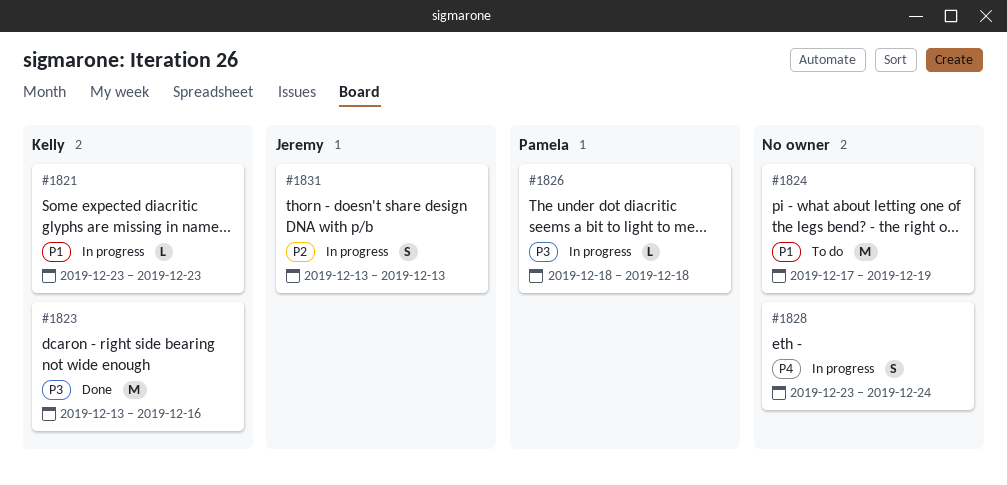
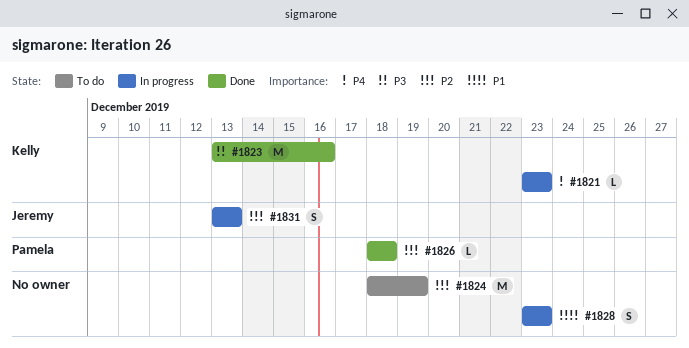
#1821, priority: P1 -> P4
#1824, priority: P1 -> P2
#1824, start: Dec 17 -> Dec 18
#1826, status: In progress -> Done
#1826, priority: P3 -> P2
#1828, priority: P4 -> P1
#1828, due: Dec 24 -> Dec 23

